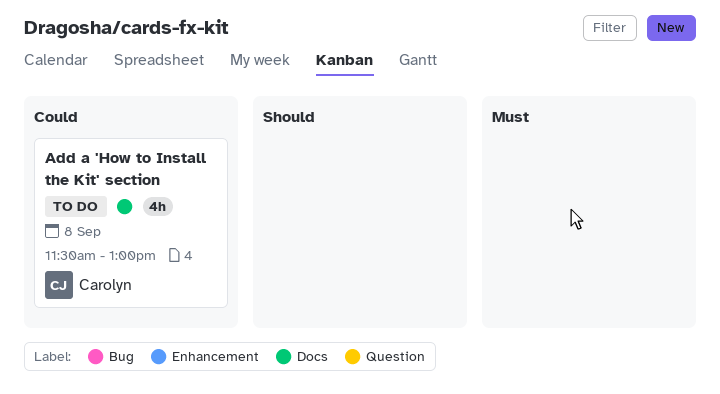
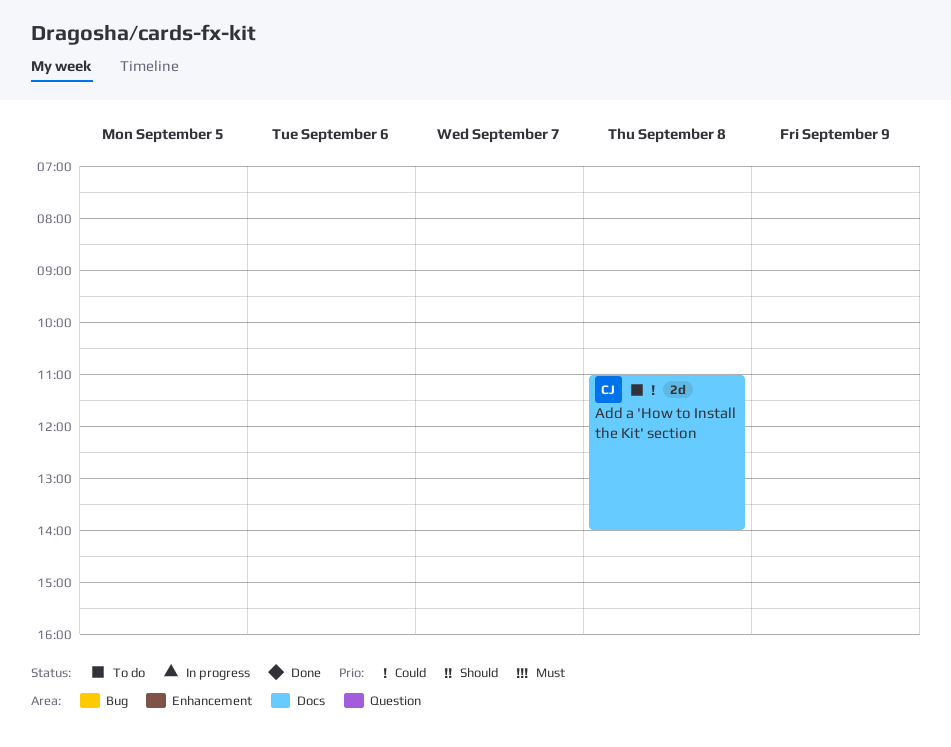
Add a 'How to Install the Kit' section, estimate: 4h -> 2d
Add a 'How to Install the Kit' section, begins: 11:30 -> 11:00
Add a 'How to Install the Kit' section, ends: 13:00 -> 14:00

